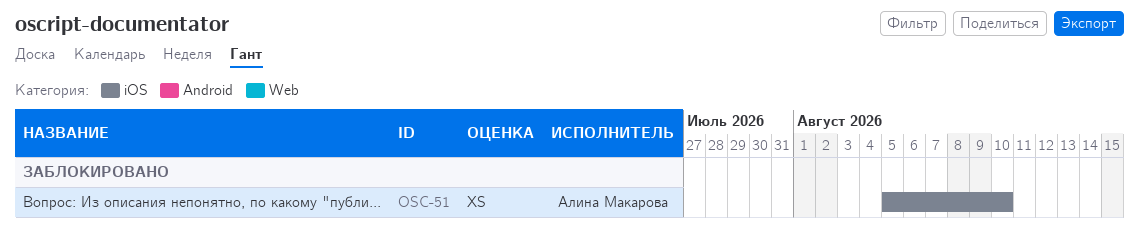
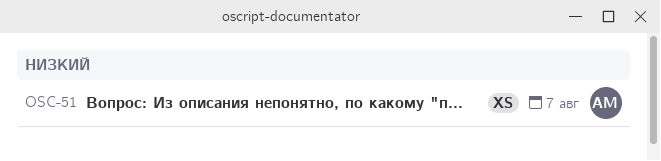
OSC-51, due: Aug 10 -> Aug 7

